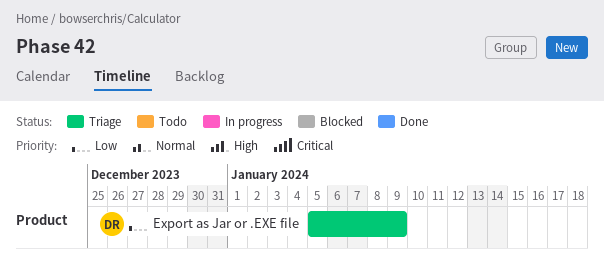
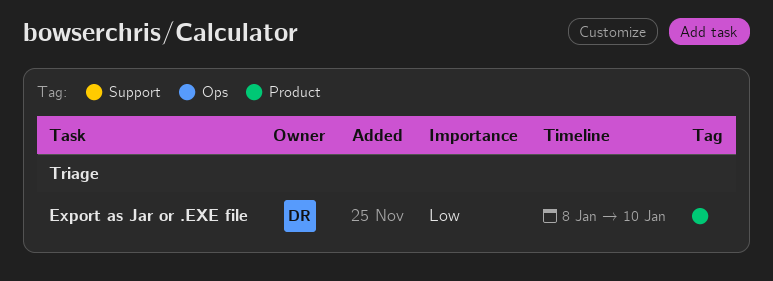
Export as Jar or .EXE file, start: Jan 5 -> Jan 8
Export as Jar or .EXE file, due: Jan 9 -> Jan 10

